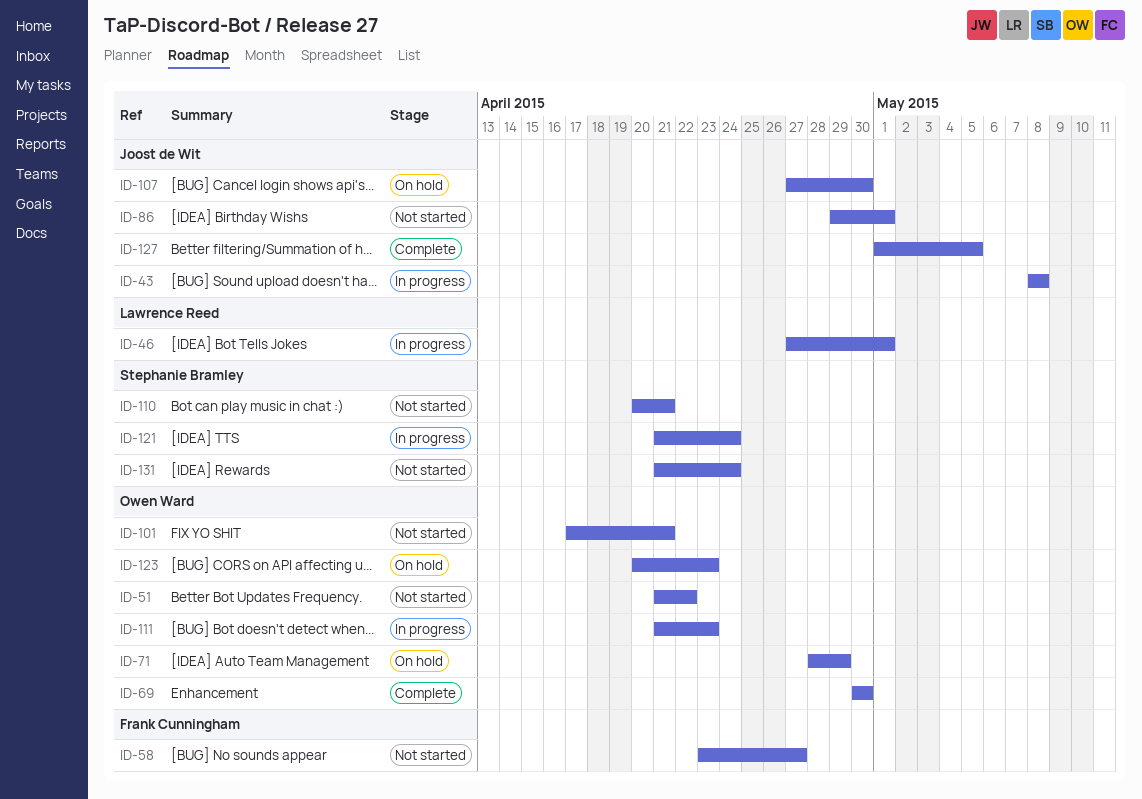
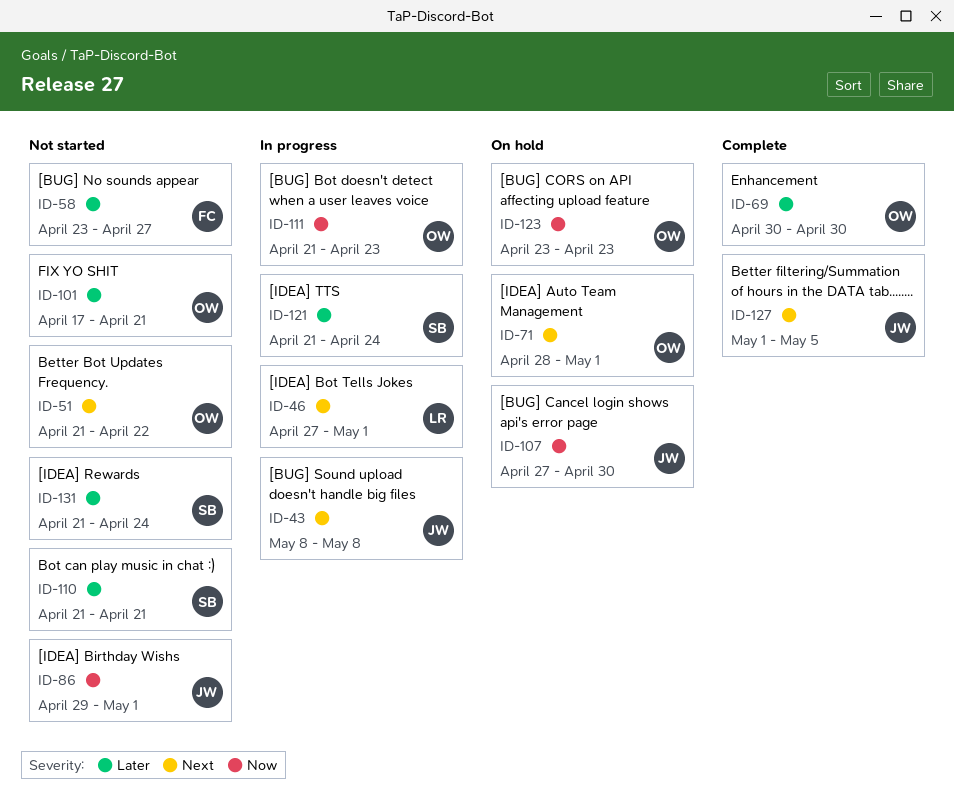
ID-71, due: Apr 29 -> May 1
ID-110, start: Apr 20 -> Apr 21
ID-123, start: Apr 20 -> Apr 23

